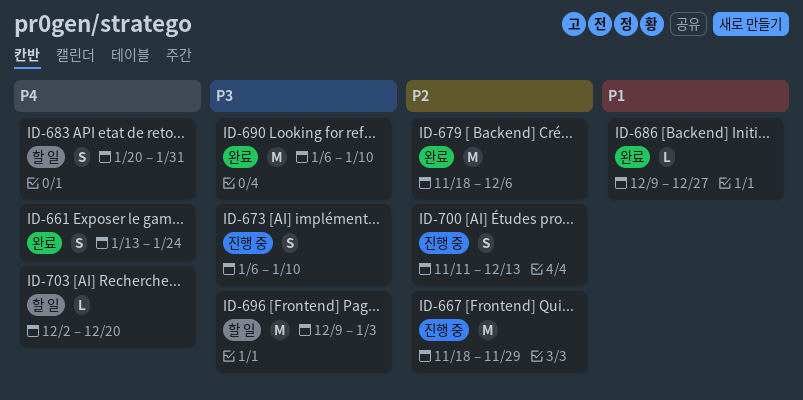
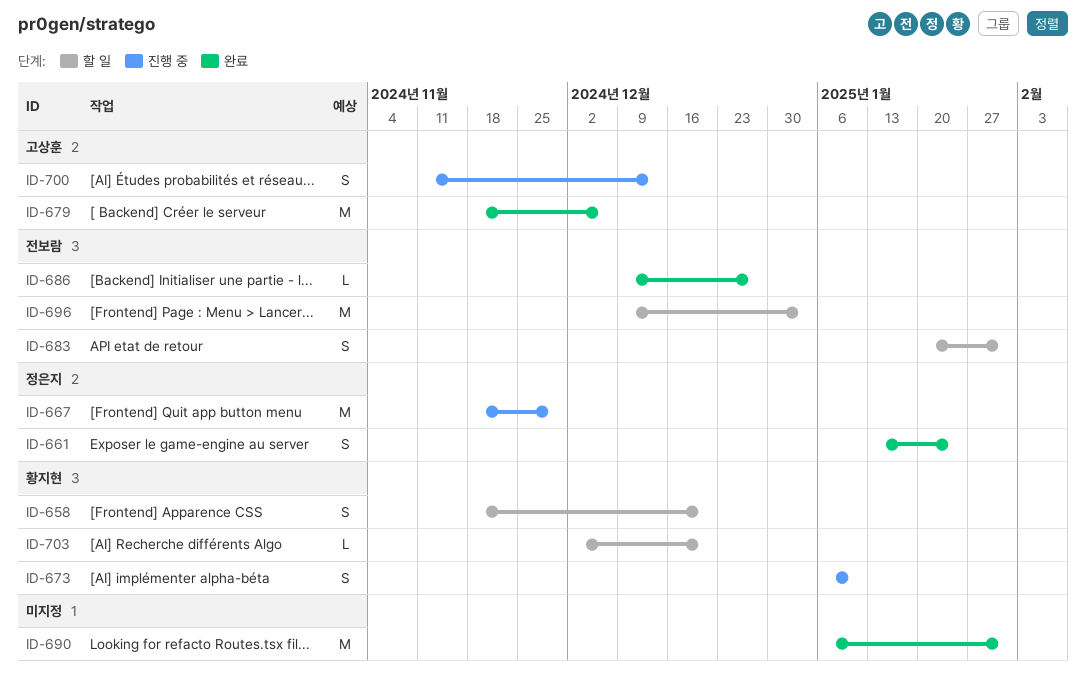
ID-658: none -> present
ID-690, due: Jan 10 -> Jan 31

